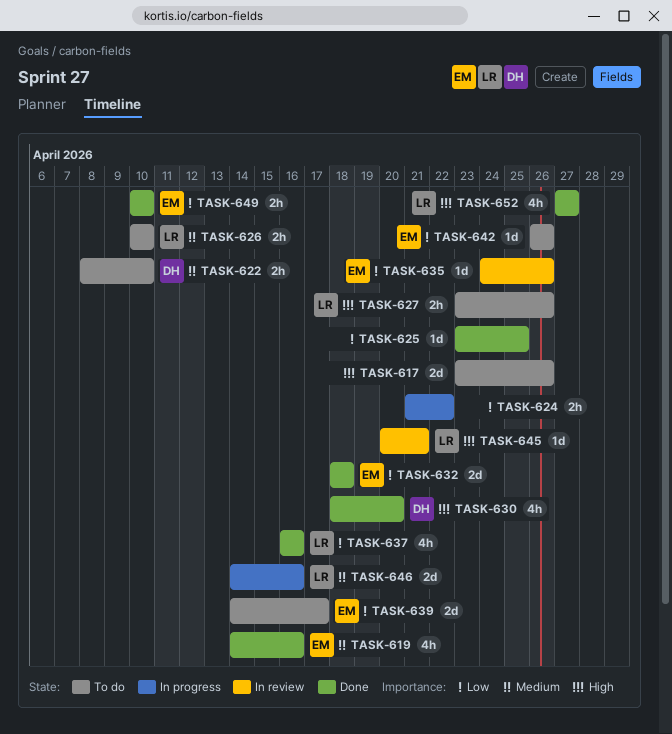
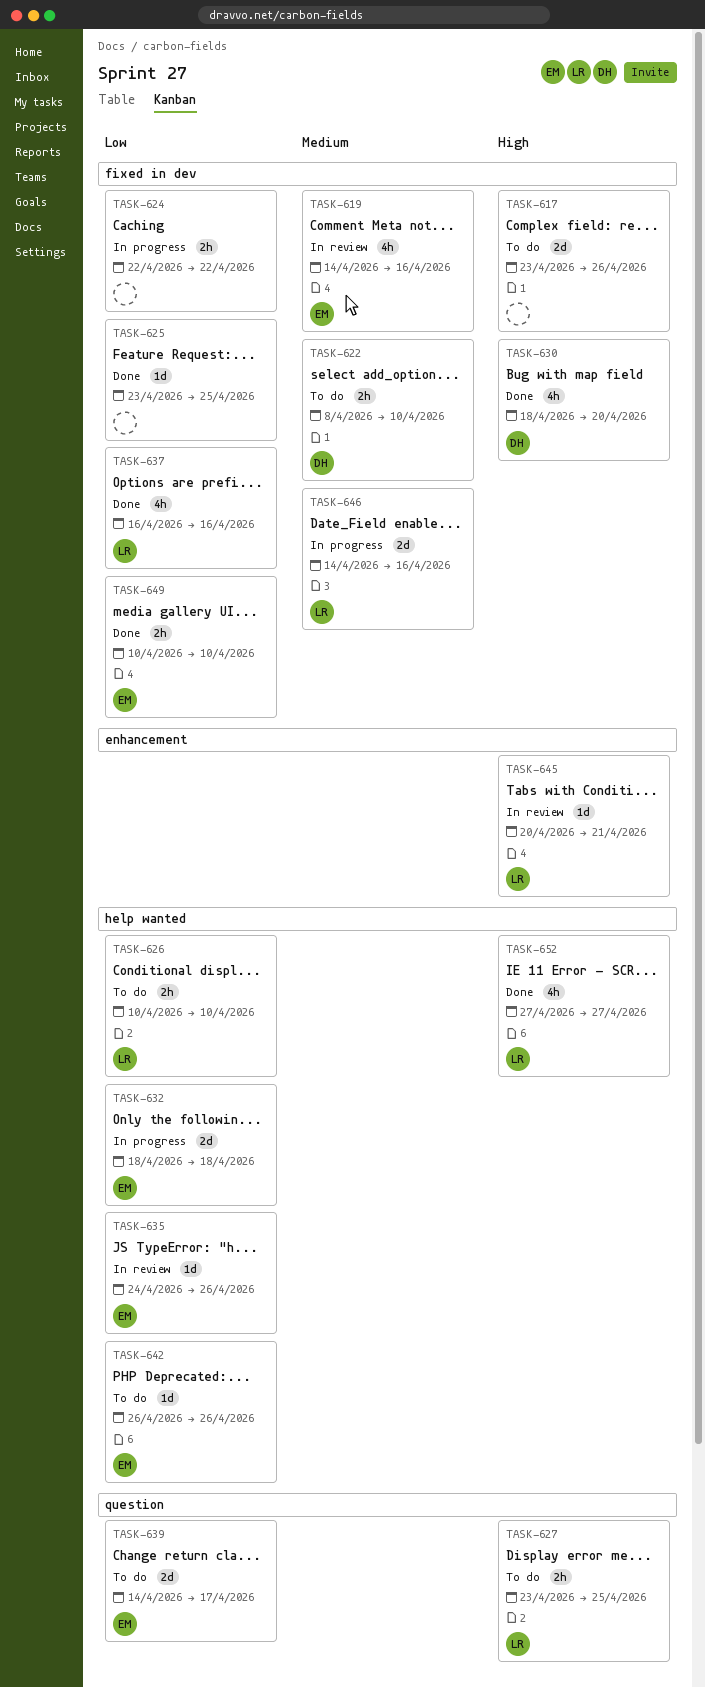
TASK-619, status: Done -> In review
TASK-624, start: Apr 21 -> Apr 22
TASK-626, priority: Medium -> Low
TASK-627, due: Apr 26 -> Apr 25
TASK-632, status: Done -> In progress

